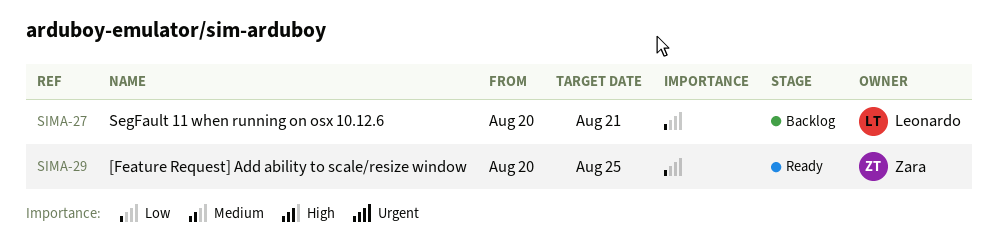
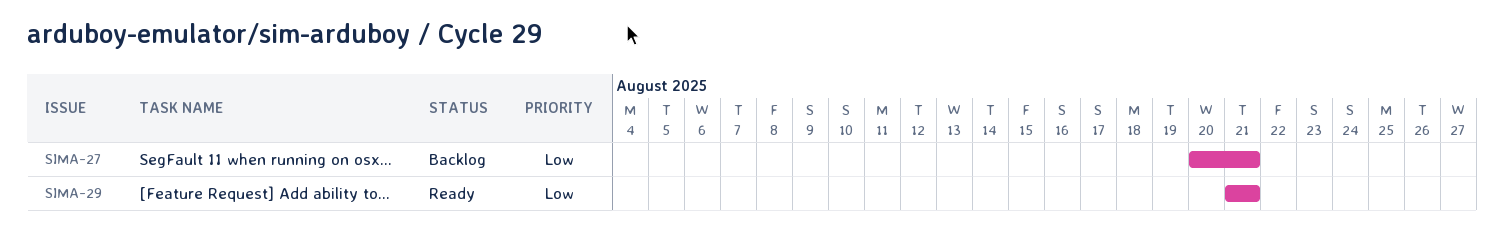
SIMA-29, start: Aug 20 -> Aug 21
SIMA-29, due: Aug 25 -> Aug 21

